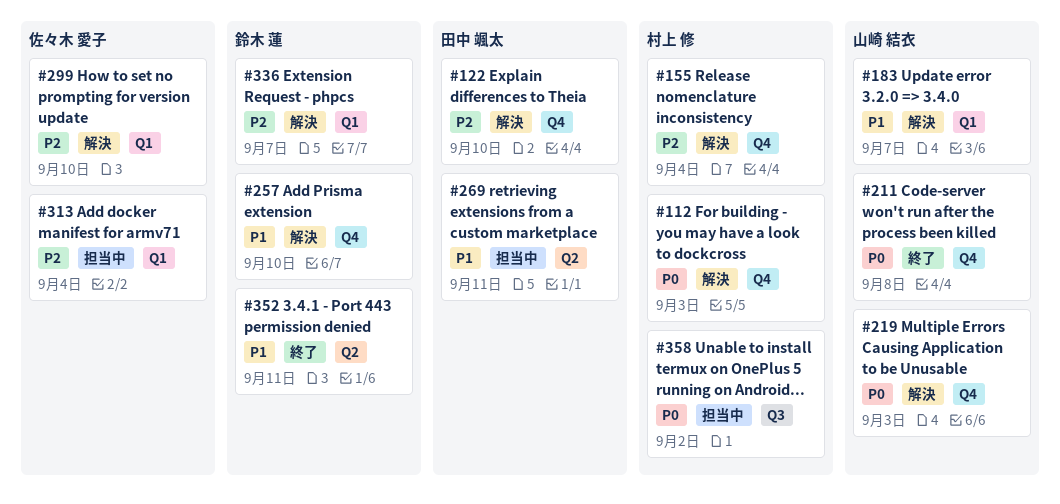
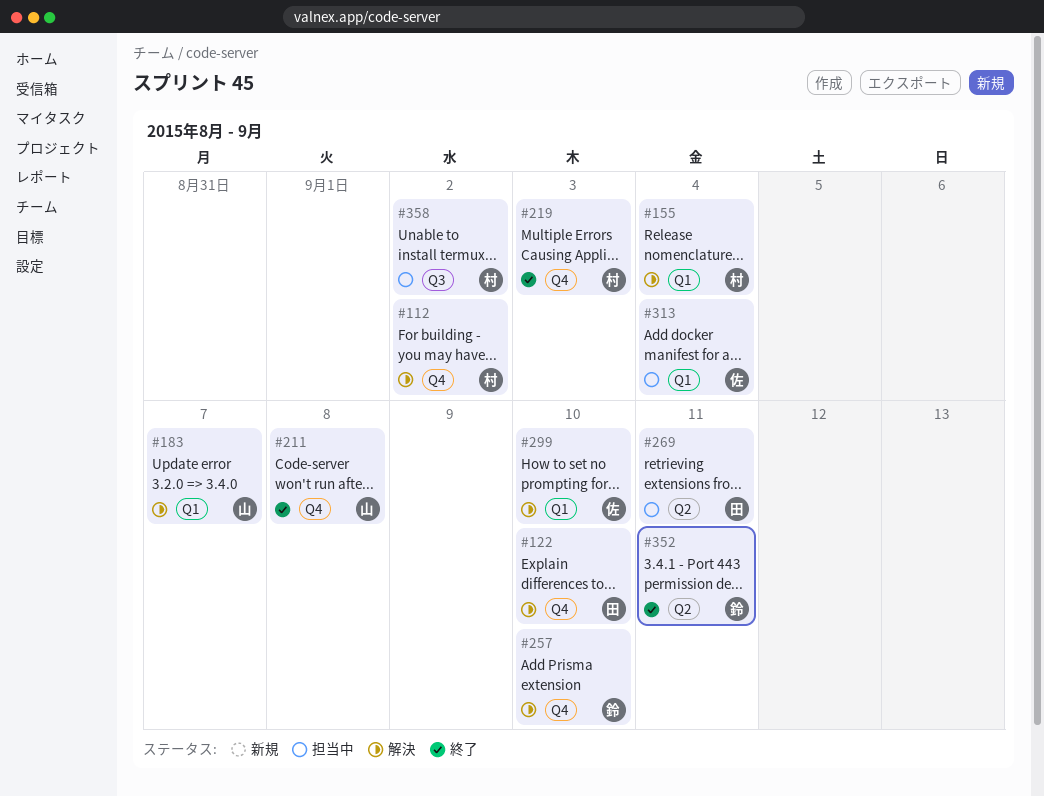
#112, due: Sep 3 -> Sep 2
#155, label: Q4 -> Q1
#219, status: 解決 -> 終了
#219, owner: 山崎 結衣 -> 村上 修
#336: present -> none

